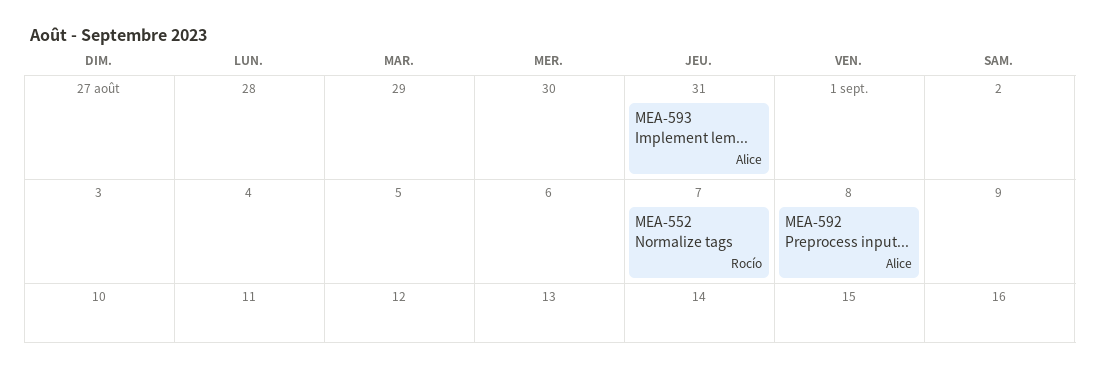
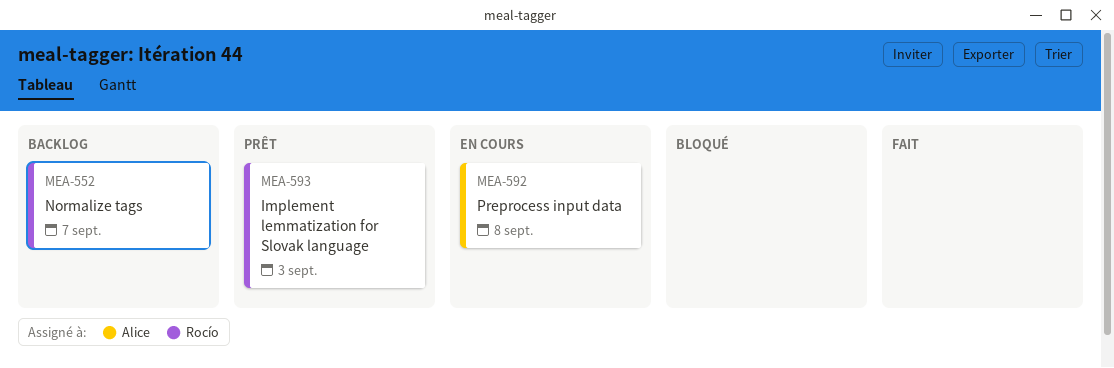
MEA-593, owner: Alice -> Rocío
MEA-593, due: Aug 31 -> Sep 3

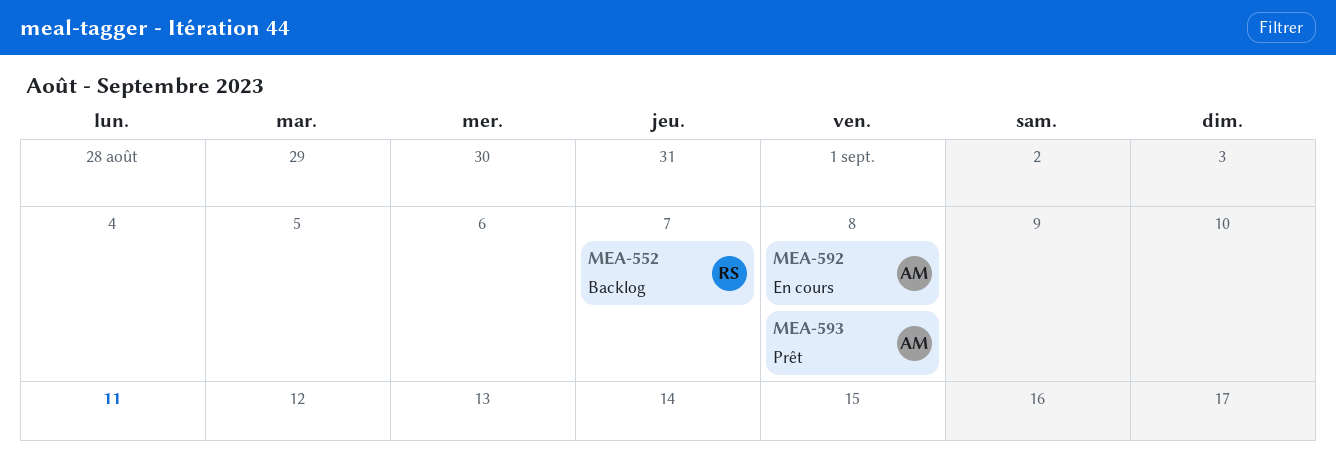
MEA-593, owner: Rocío -> Alice
MEA-593, due: Sep 3 -> Sep 8

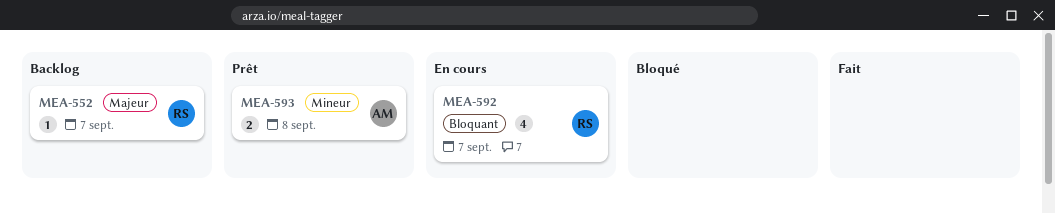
MEA-592, owner: AM -> RS
MEA-592, due: Sep 8 -> Sep 7

